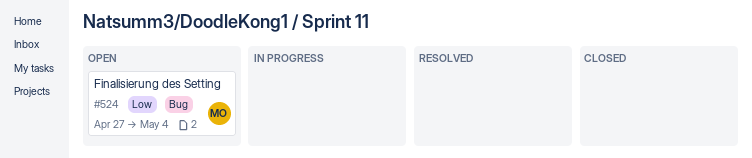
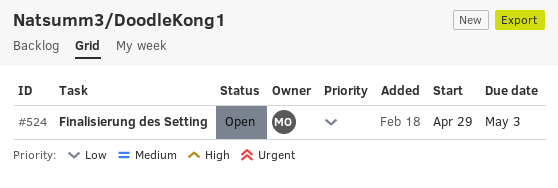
#524, start: Apr 27 -> Apr 29
#524, due: May 4 -> May 3

